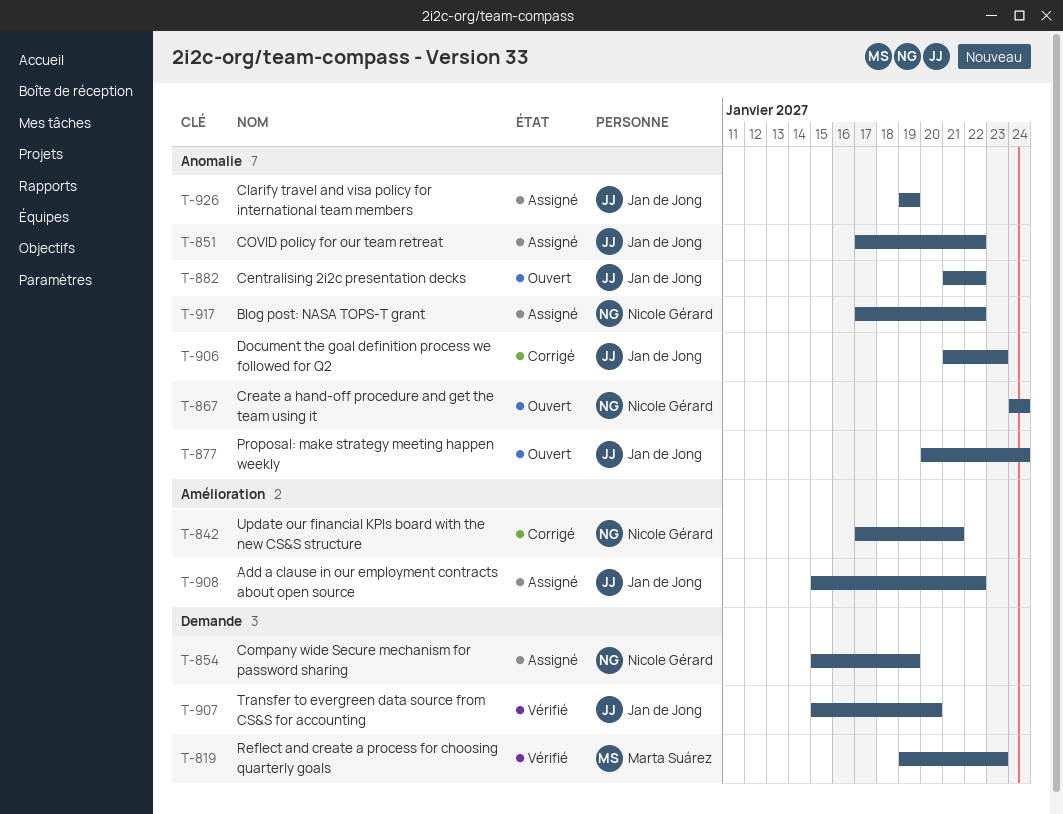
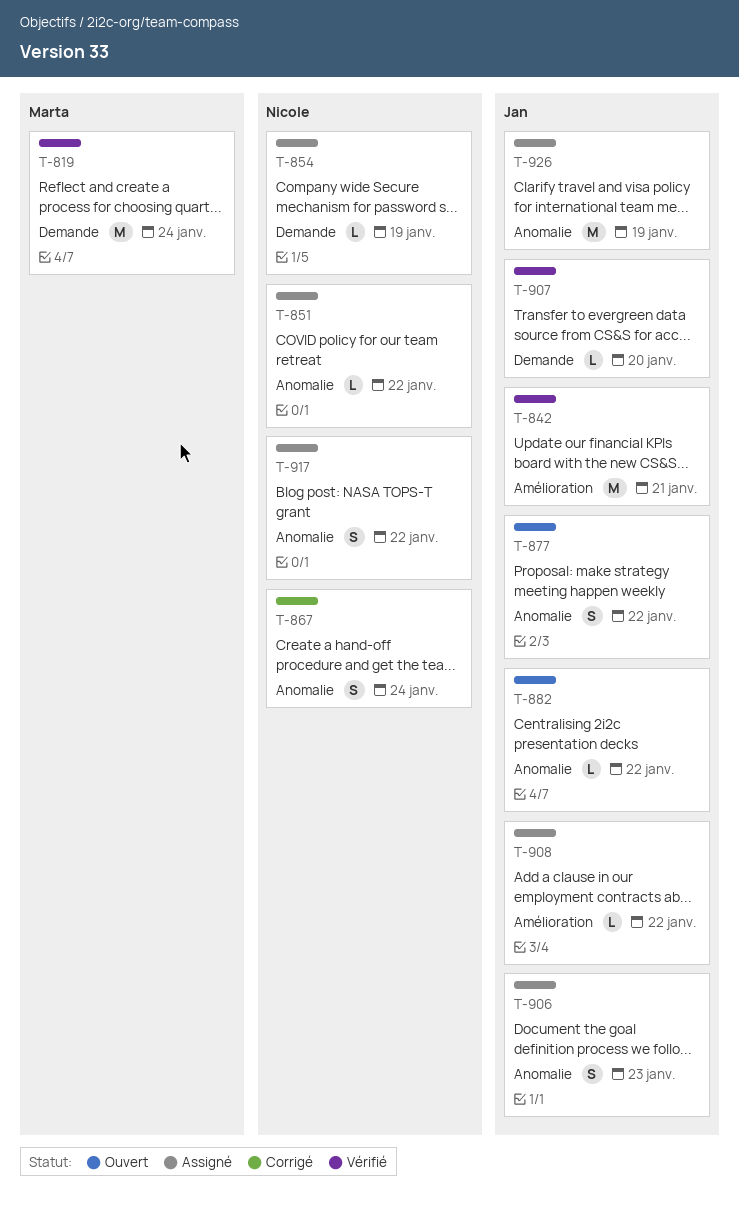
T-819, due: Jan 23 -> Jan 24
T-842, status: Corrigé -> Vérifié
T-842, owner: Nicole Gérard -> Jan de Jong
T-851, owner: Jan de Jong -> Nicole Gérard
T-867, status: Ouvert -> Corrigé
T-877, due: Jan 24 -> Jan 22
T-906, status: Corrigé -> Assigné

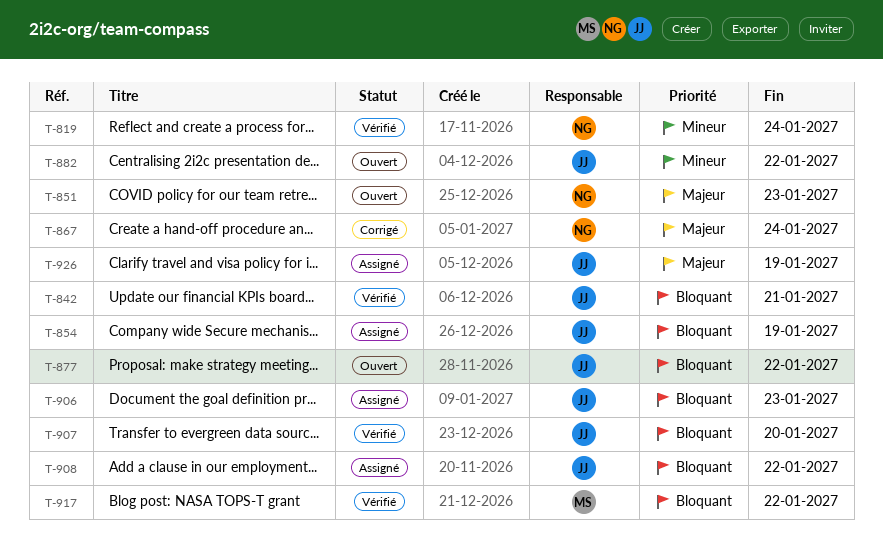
T-819, owner: Marta -> Nicole
T-851, status: Assigné -> Ouvert
T-851, due: Jan 22 -> Jan 23
T-854, owner: Nicole -> Jan
T-917, status: Assigné -> Vérifié
T-917, owner: Nicole -> Marta

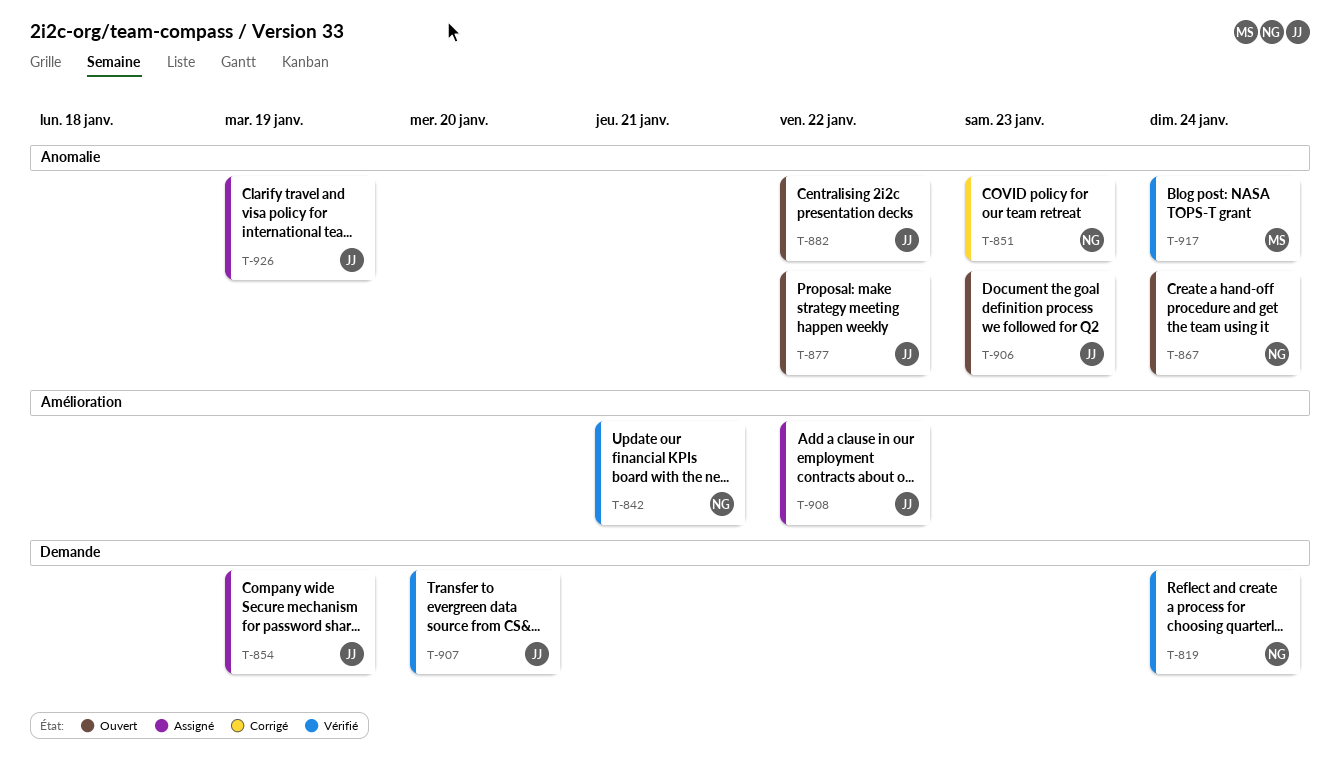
T-842, owner: JJ -> NG
T-851, status: Ouvert -> Corrigé
T-867, status: Corrigé -> Ouvert
T-906, status: Assigné -> Ouvert
T-917, due: Jan 22 -> Jan 24

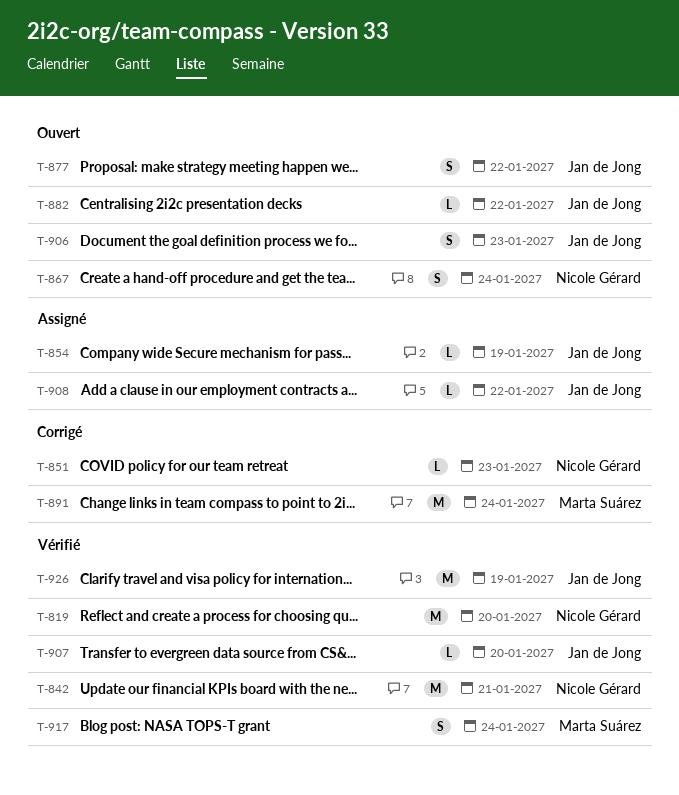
T-819, due: Jan 24 -> Jan 20
T-891: none -> present
T-926, status: Assigné -> Vérifié

